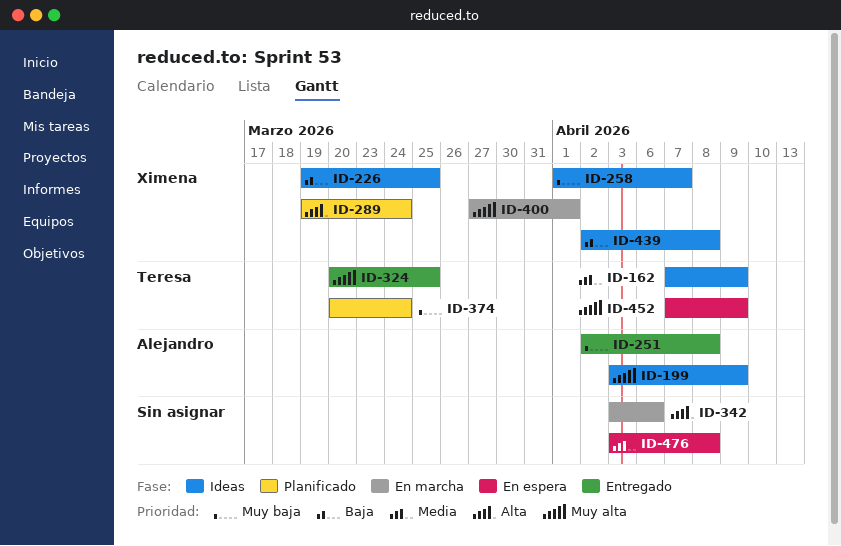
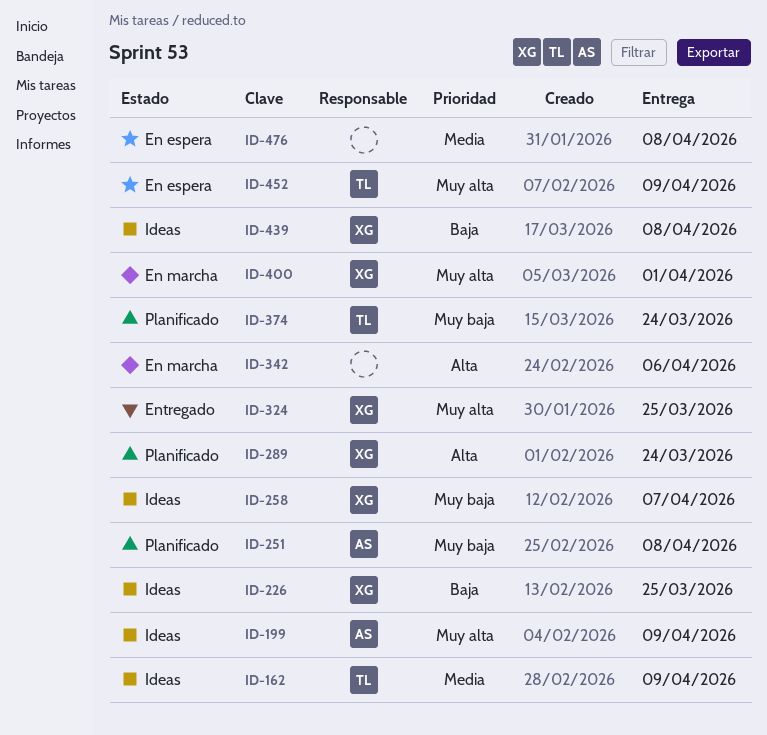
ID-251, status: Entregado -> Planificado
ID-324, owner: Teresa -> Ximena

